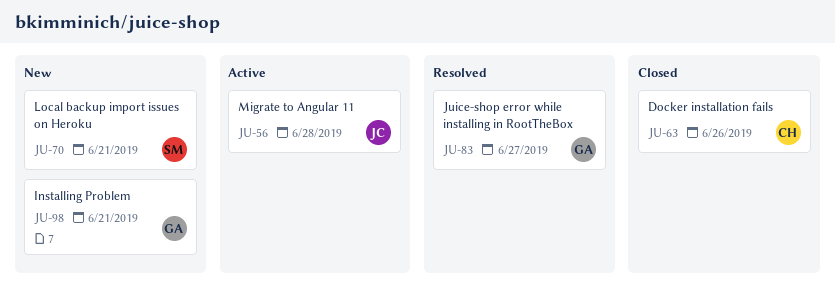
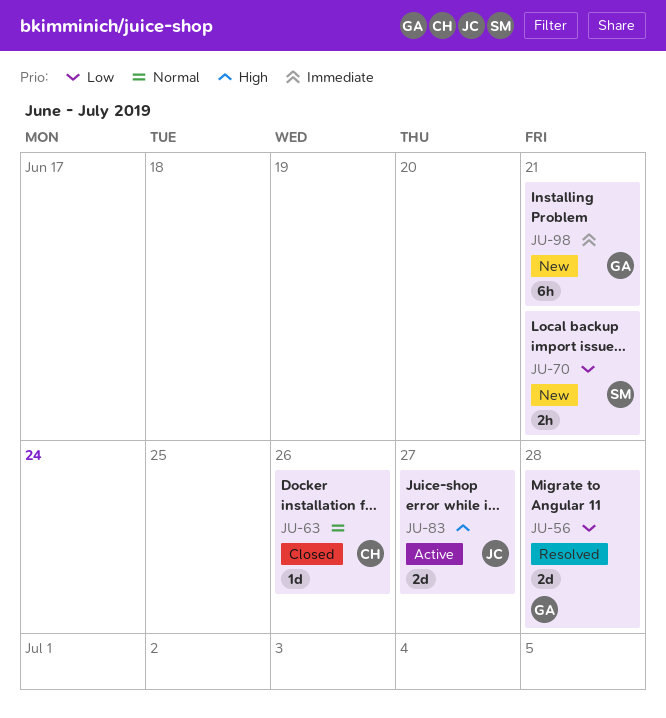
JU-56, status: Active -> Resolved
JU-56, owner: JC -> GA
JU-83, status: Resolved -> Active
JU-83, owner: GA -> JC

